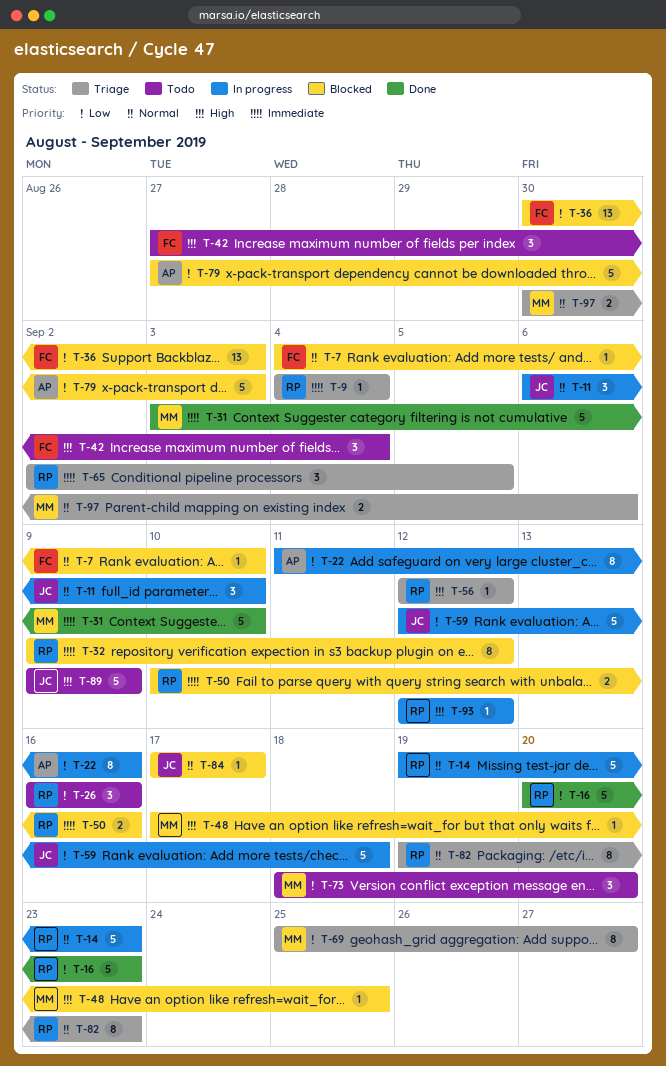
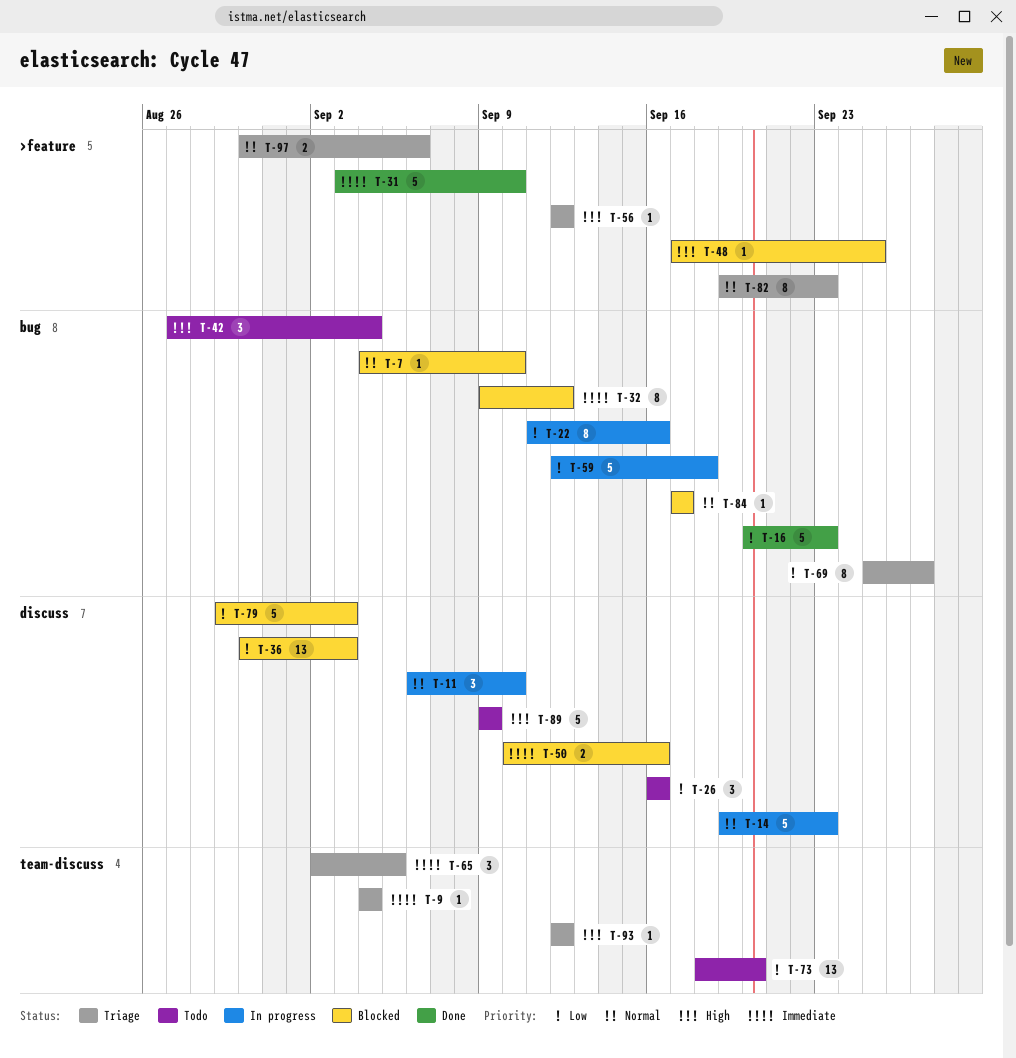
T-73, estimate: 3 -> 13
T-79, start: Aug 27 -> Aug 29
T-93, status: In progress -> Triage

